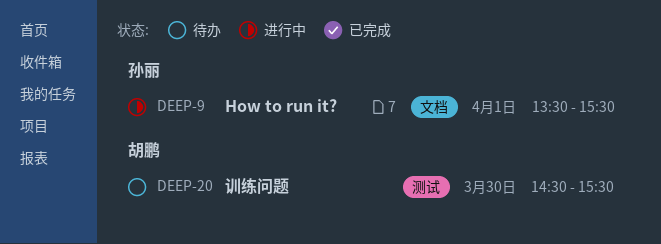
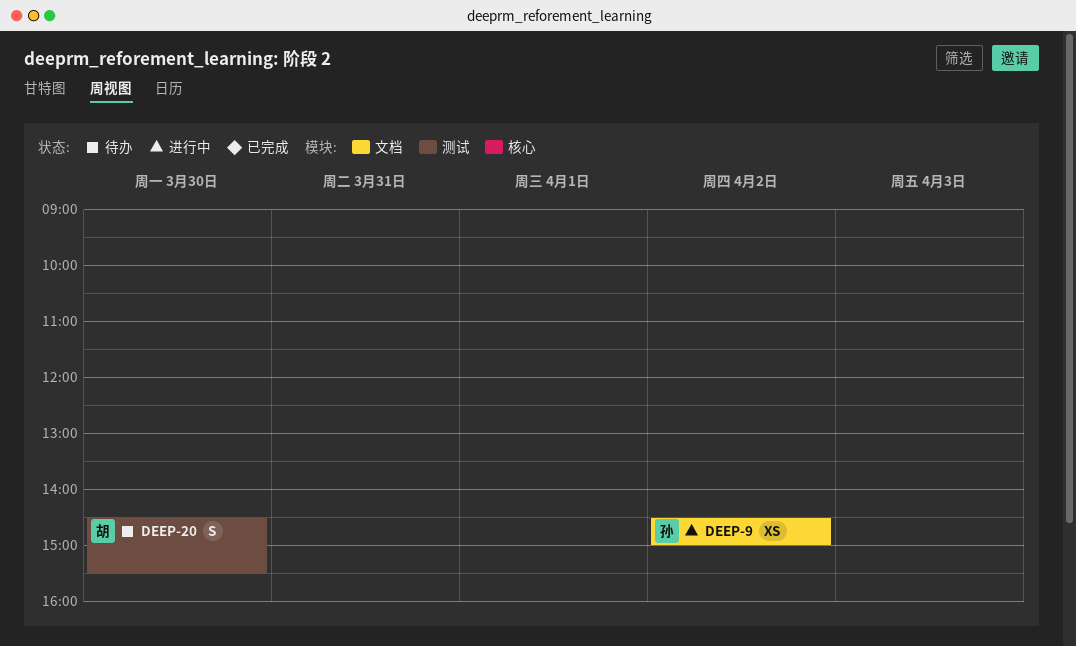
DEEP-9, day: Apr 1 -> Apr 2
DEEP-9, begins: 13:30 -> 14:30
DEEP-9, ends: 15:30 -> 15:00

